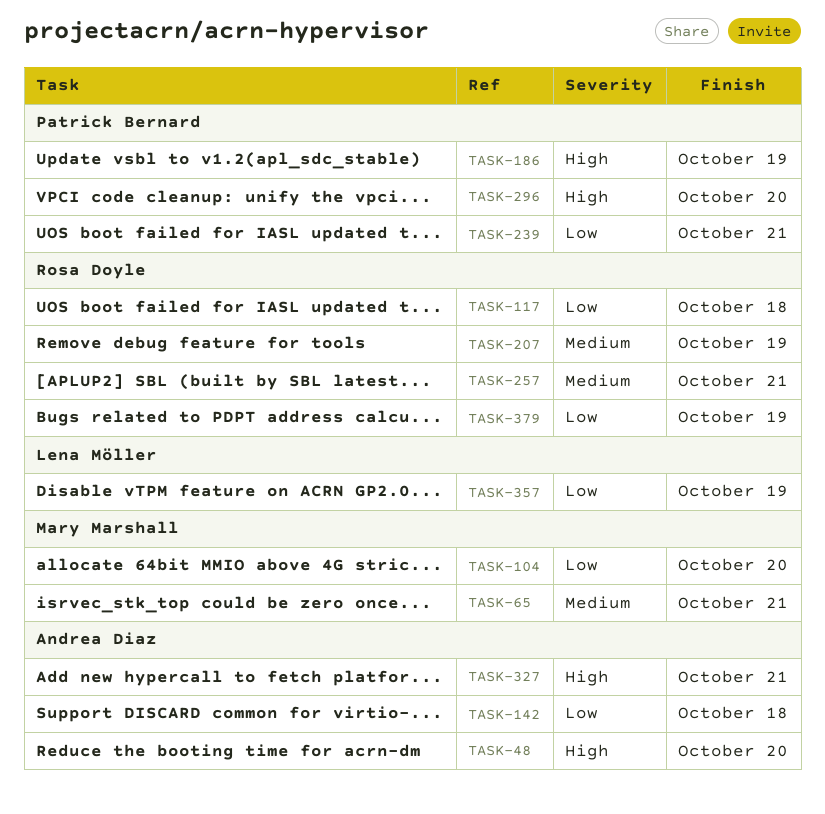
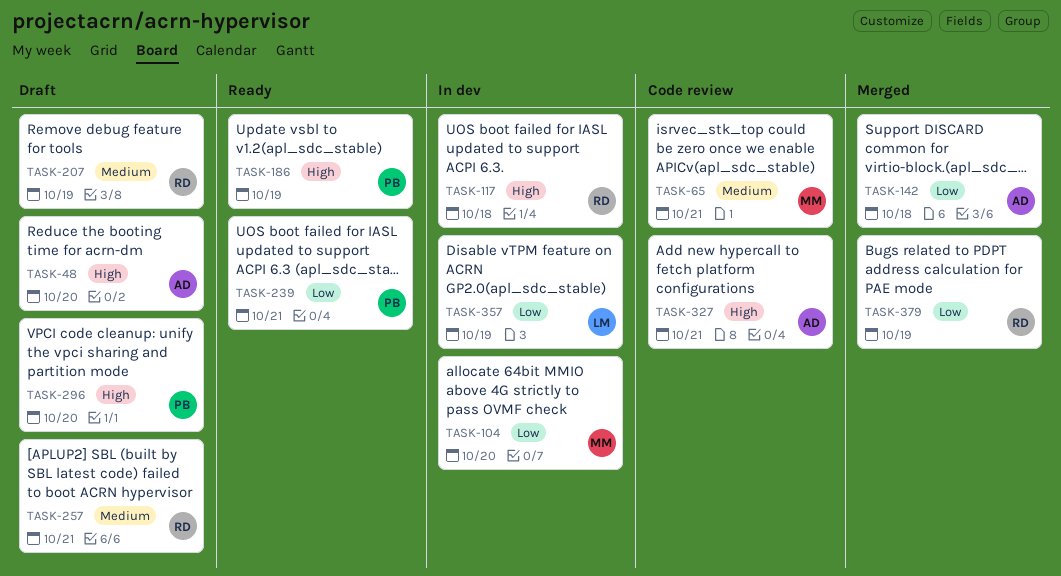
TASK-117, priority: Low -> High

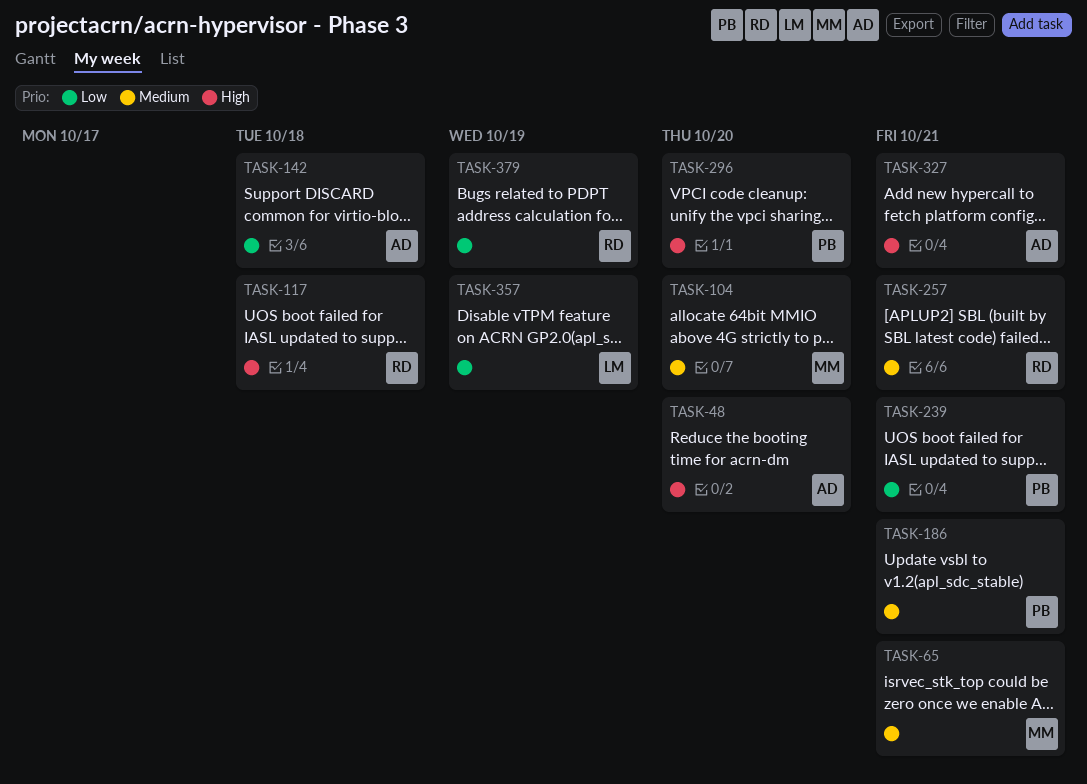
TASK-104, priority: Low -> Medium
TASK-186, priority: High -> Medium
TASK-186, due: Oct 19 -> Oct 21
TASK-207: present -> none

